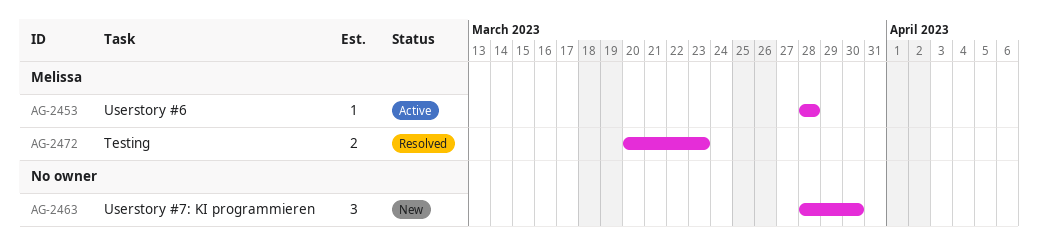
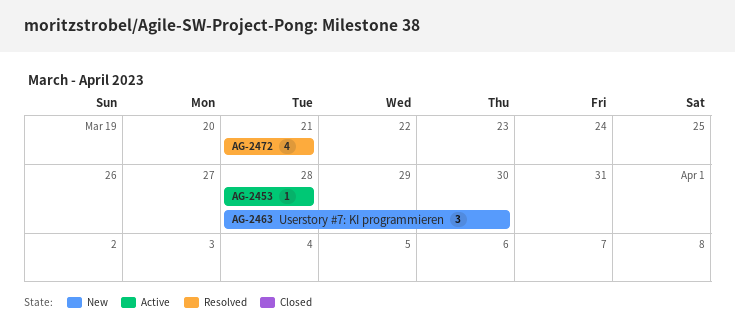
AG-2472, estimate: 2 -> 4
AG-2472, start: Mar 20 -> Mar 21
AG-2472, due: Mar 23 -> Mar 21

